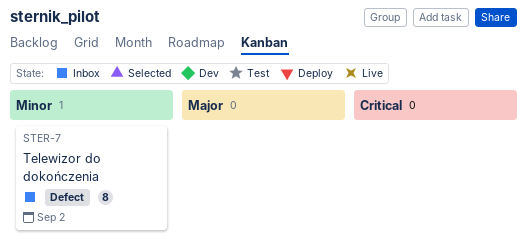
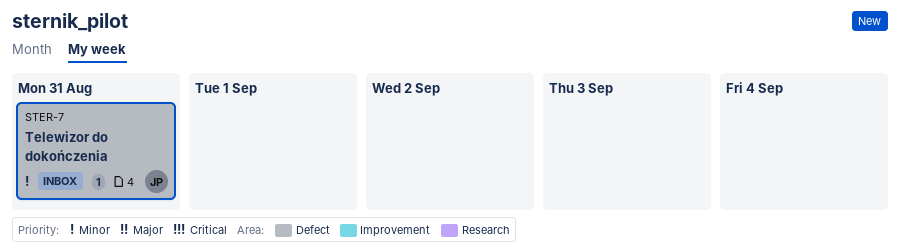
STER-7, estimate: 8 -> 1
STER-7, due: Sep 2 -> Aug 31

